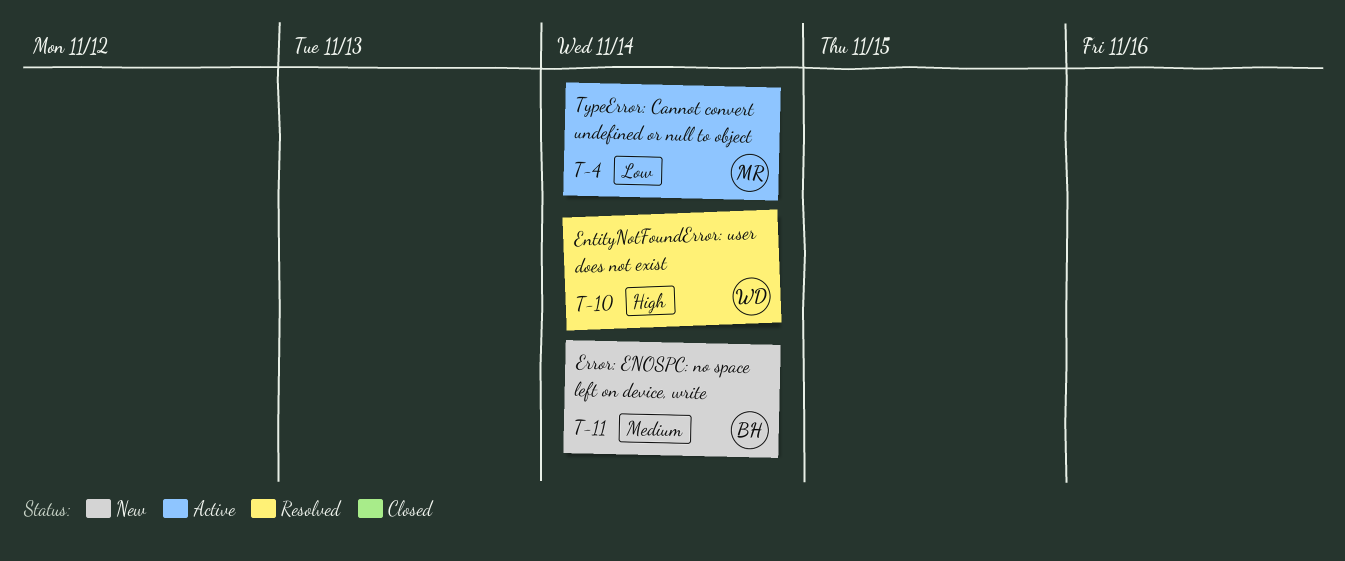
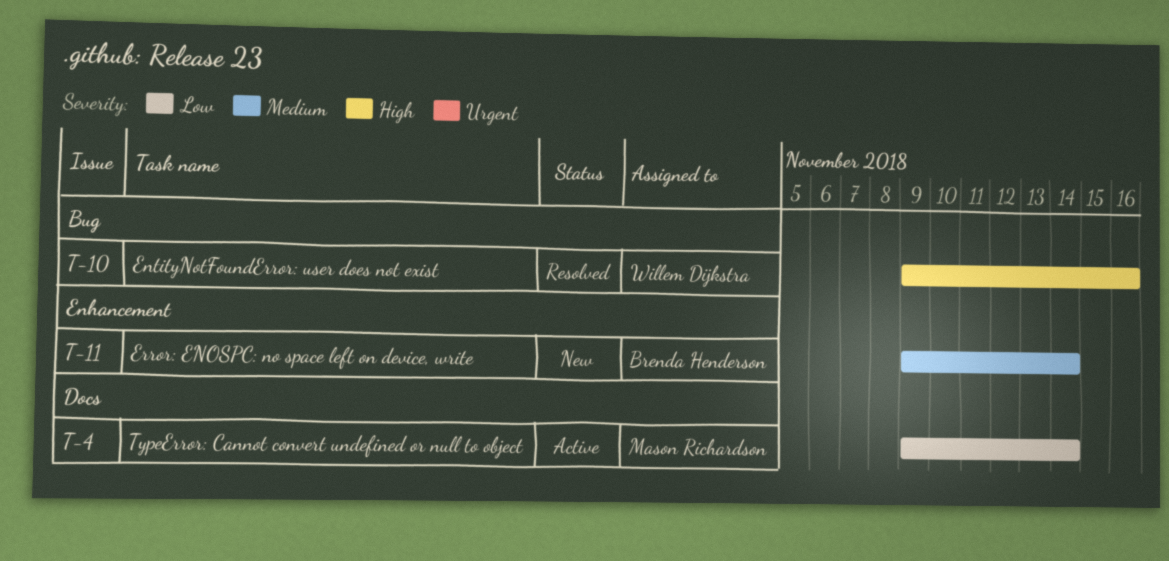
T-10, due: Nov 14 -> Nov 16

